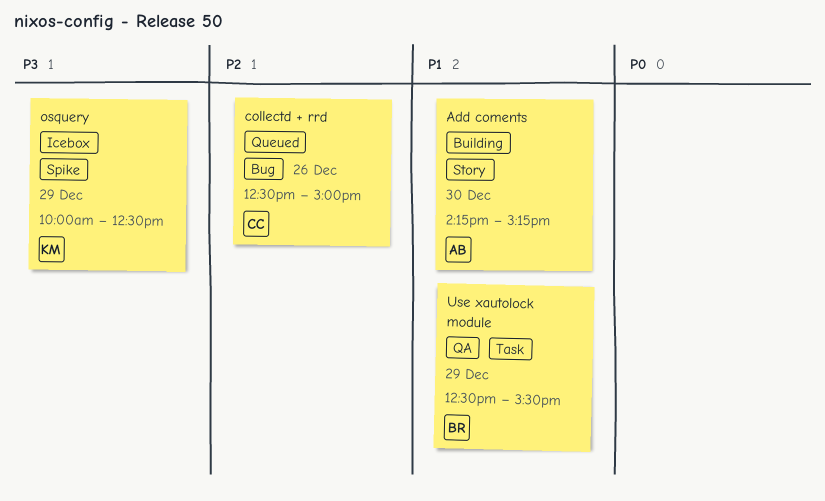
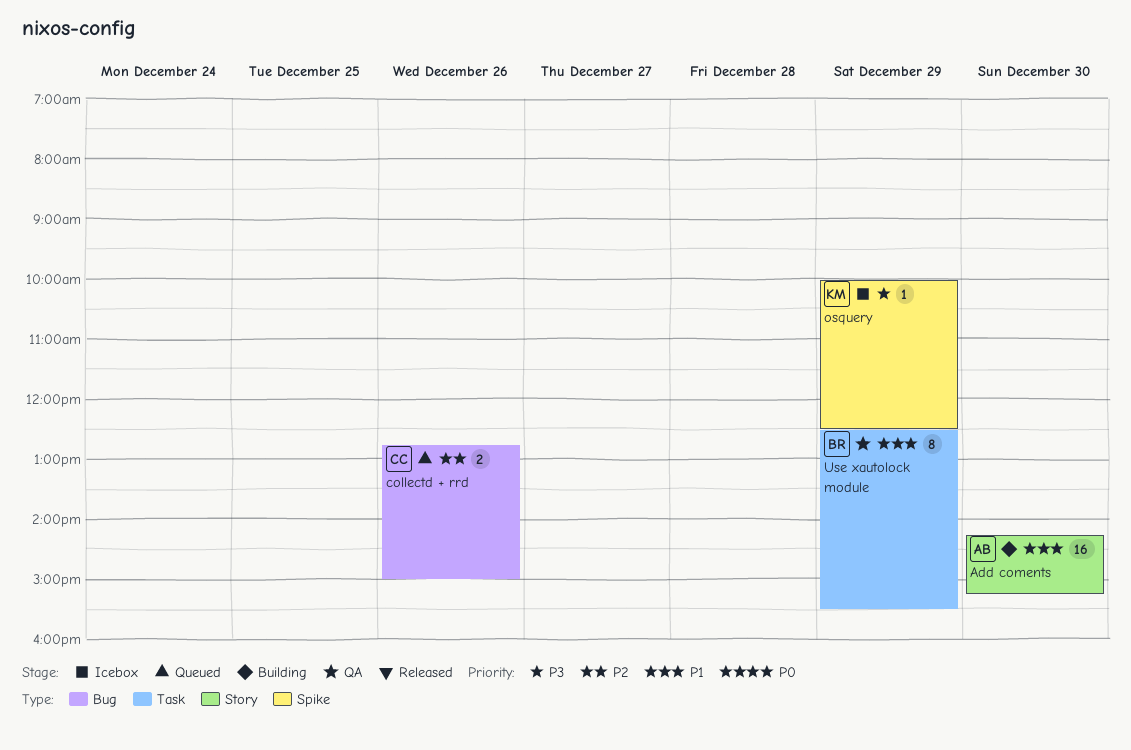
collectd + rrd, begins: 12:30 -> 12:45

